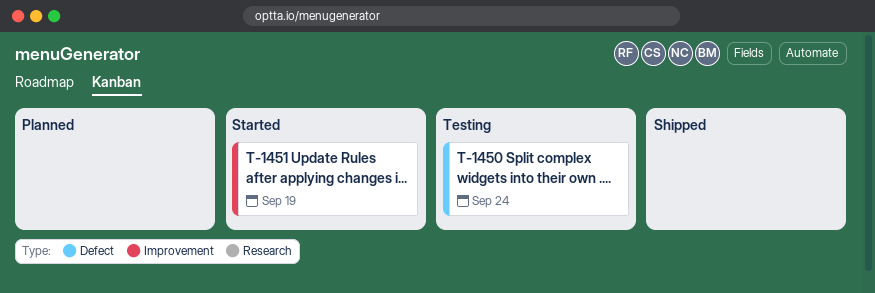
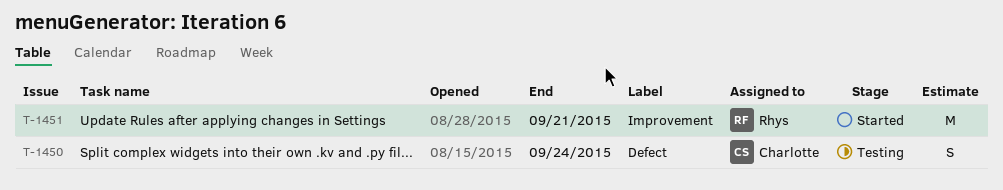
T-1451, due: Sep 19 -> Sep 21

